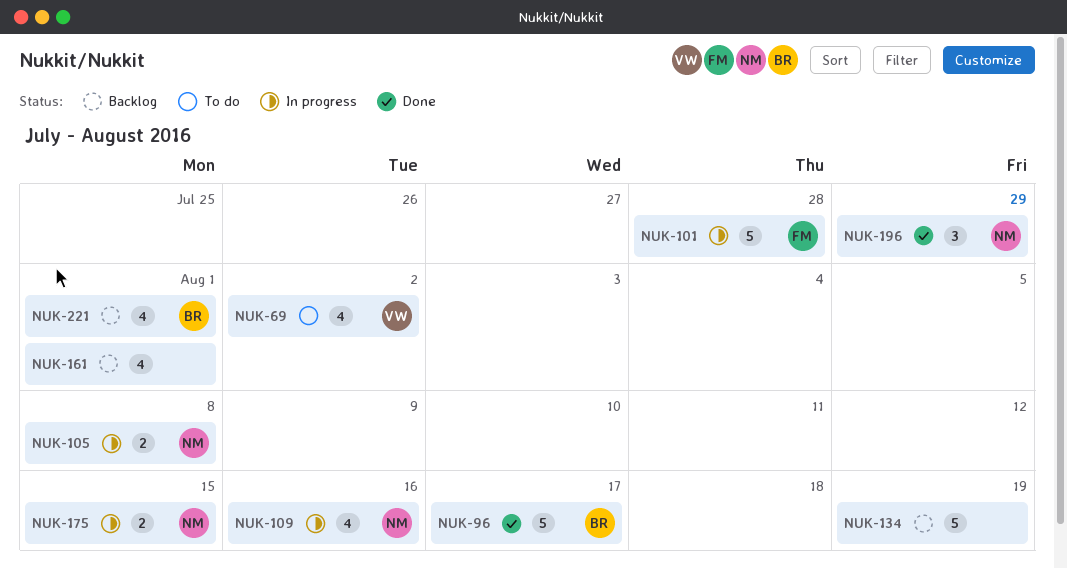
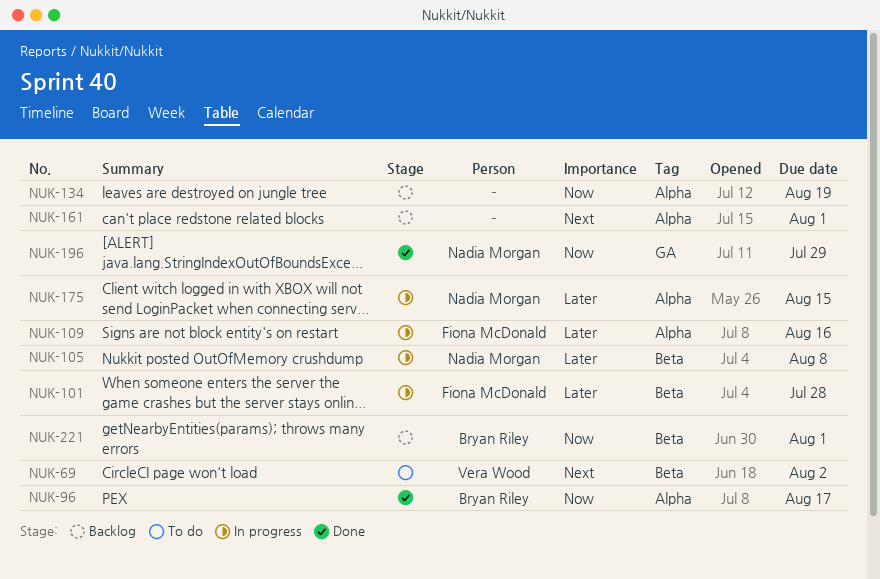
NUK-109, owner: Nadia Morgan -> Fiona McDonald

